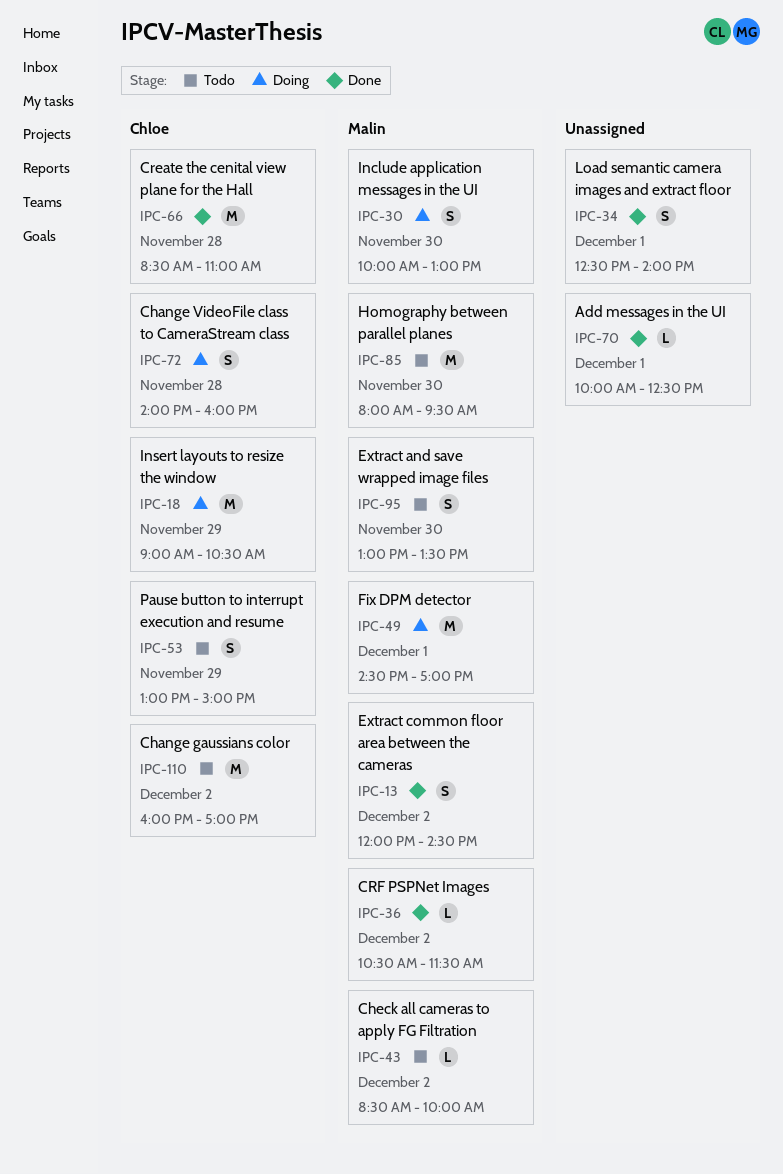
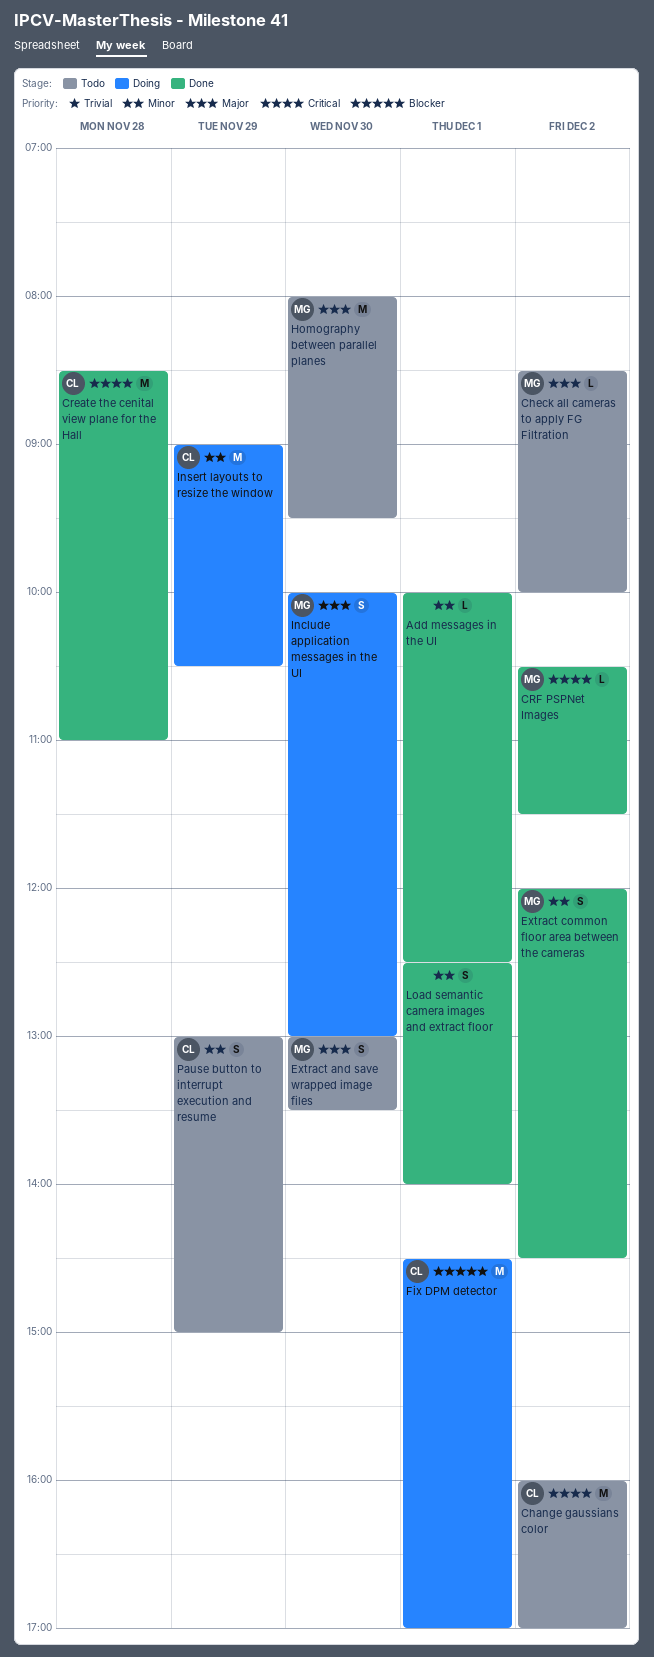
Change VideoFile class to CameraStream class: present -> none
Fix DPM detector, owner: Malin -> Chloe

